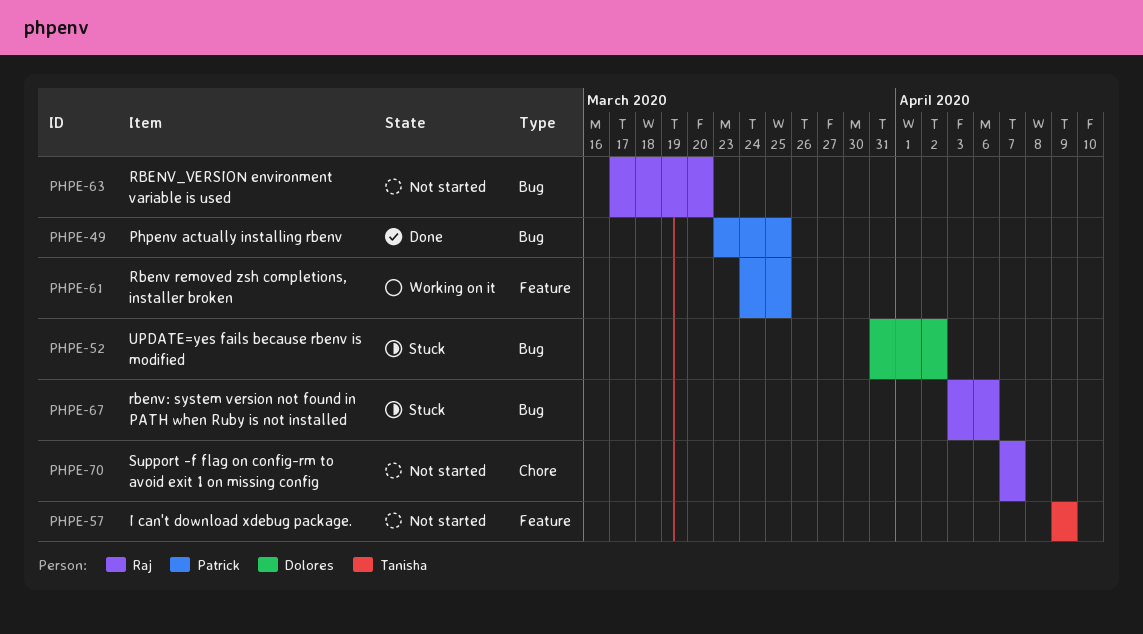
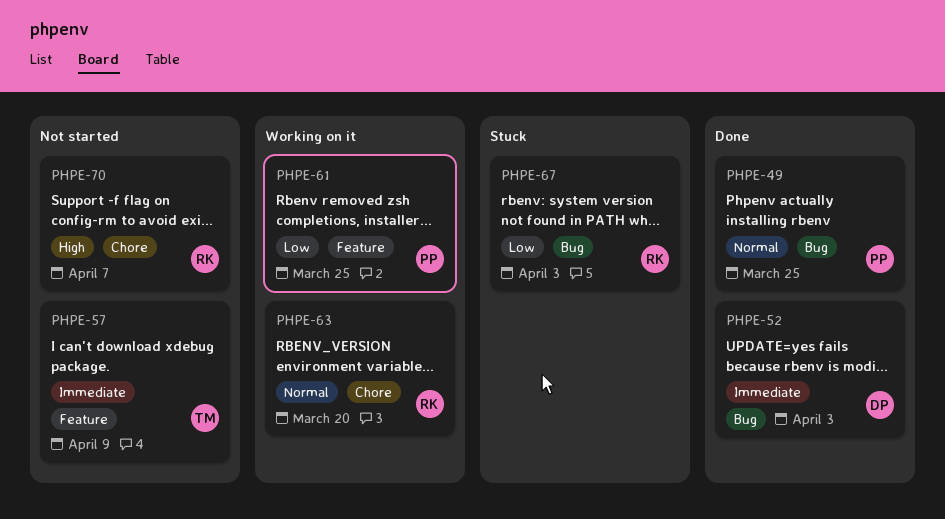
PHPE-52, status: Stuck -> Done
PHPE-52, due: Apr 2 -> Apr 3
PHPE-63, status: Not started -> Working on it
PHPE-63, label: Bug -> Chore
PHPE-67, due: Apr 6 -> Apr 3

